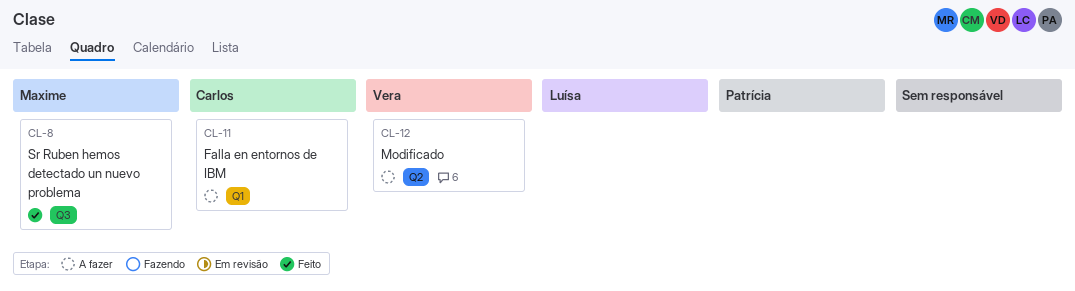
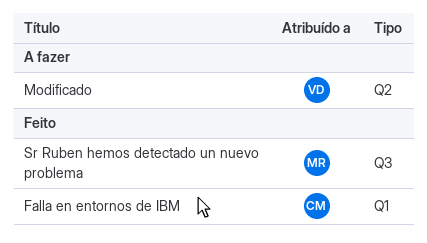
Falla en entornos de IBM, status: A fazer -> Feito

